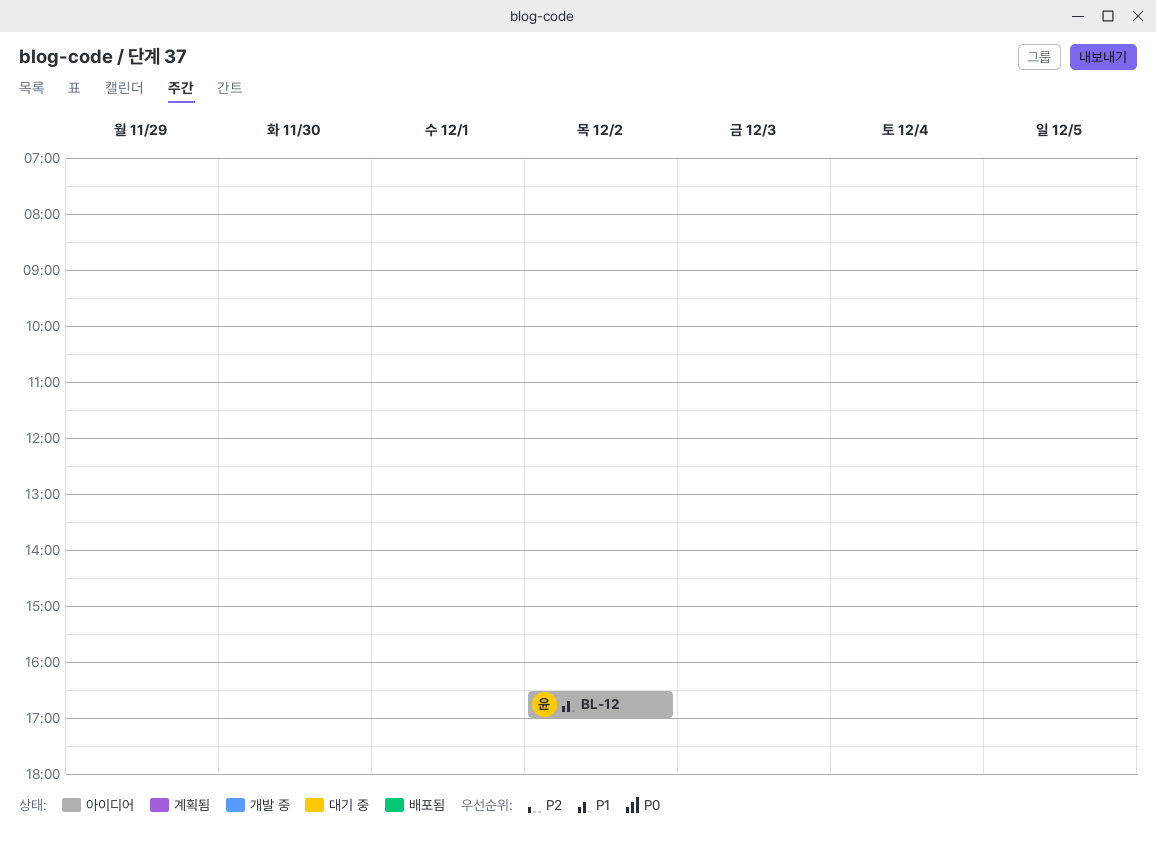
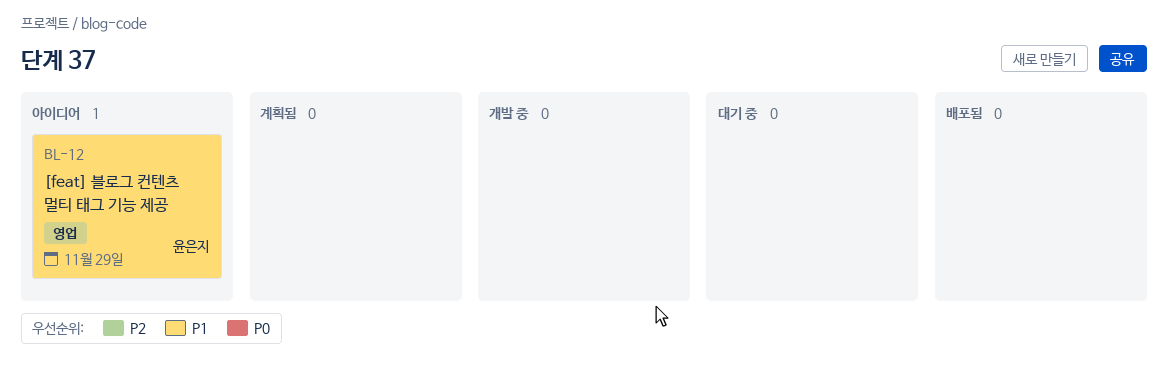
BL-12, day: Dec 2 -> Nov 29

